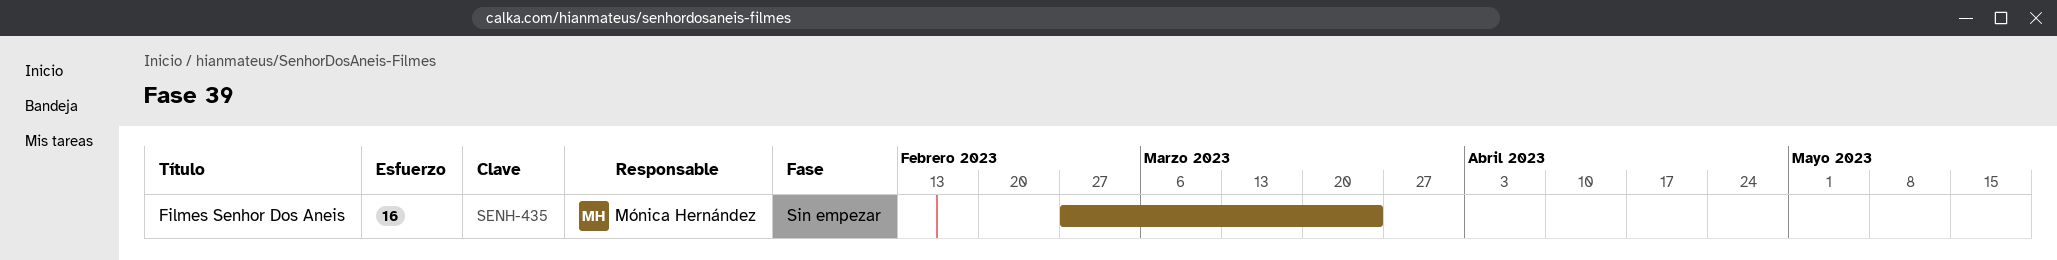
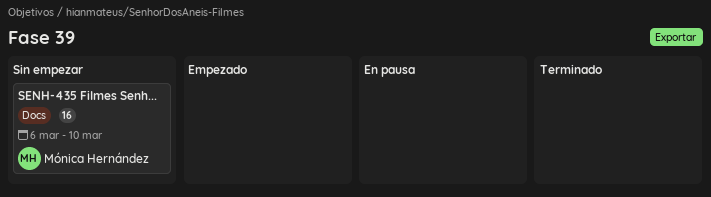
SENH-435, start: Feb 27 -> Mar 6
SENH-435, due: Mar 24 -> Mar 10

